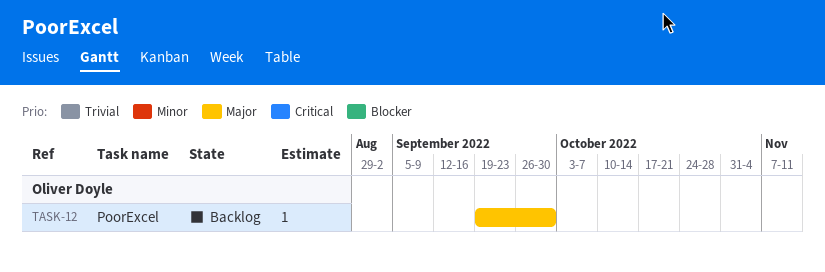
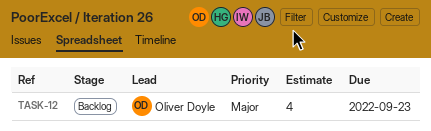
TASK-12, estimate: 1 -> 4
TASK-12, due: Sep 30 -> Sep 23

